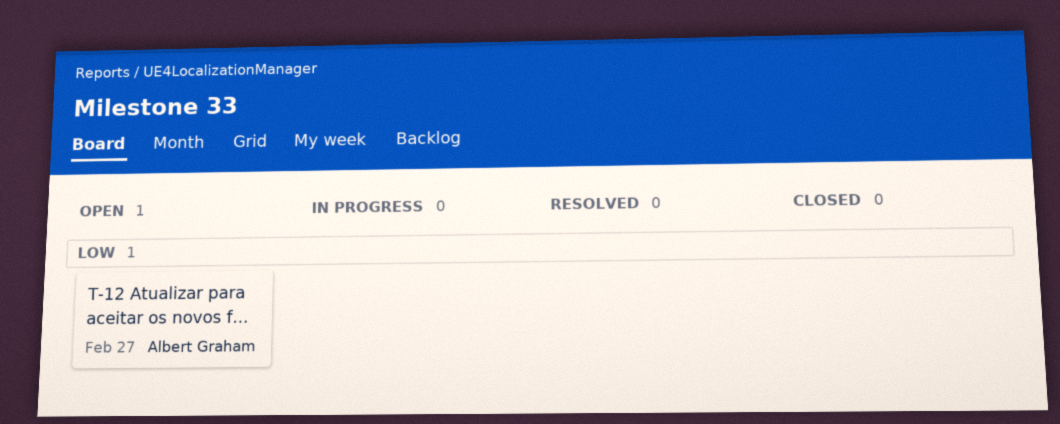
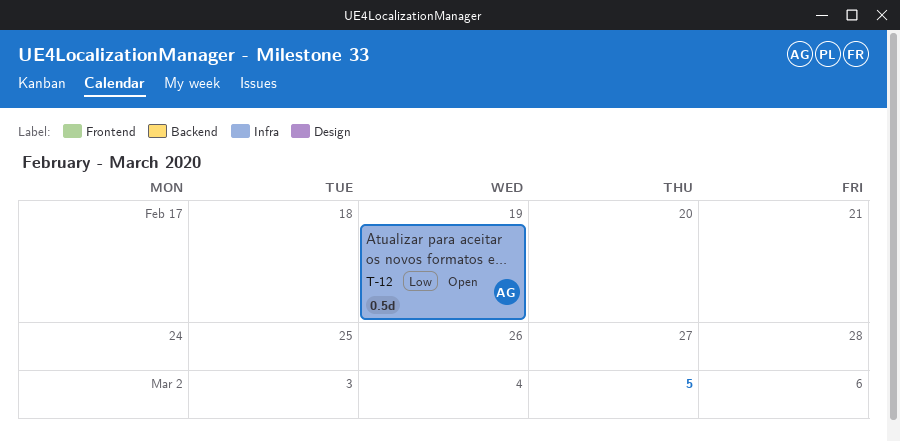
T-12, due: Feb 27 -> Feb 19

